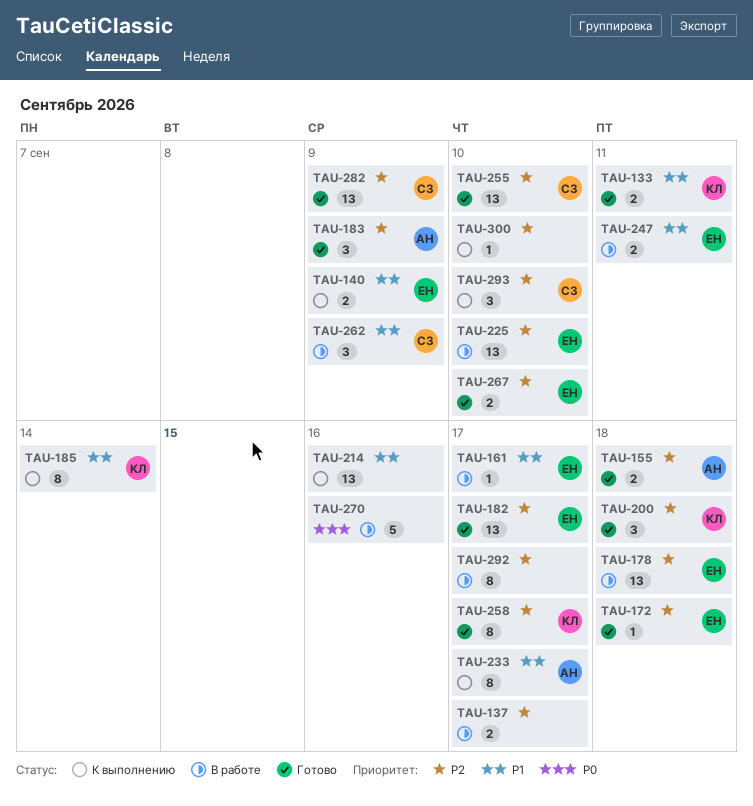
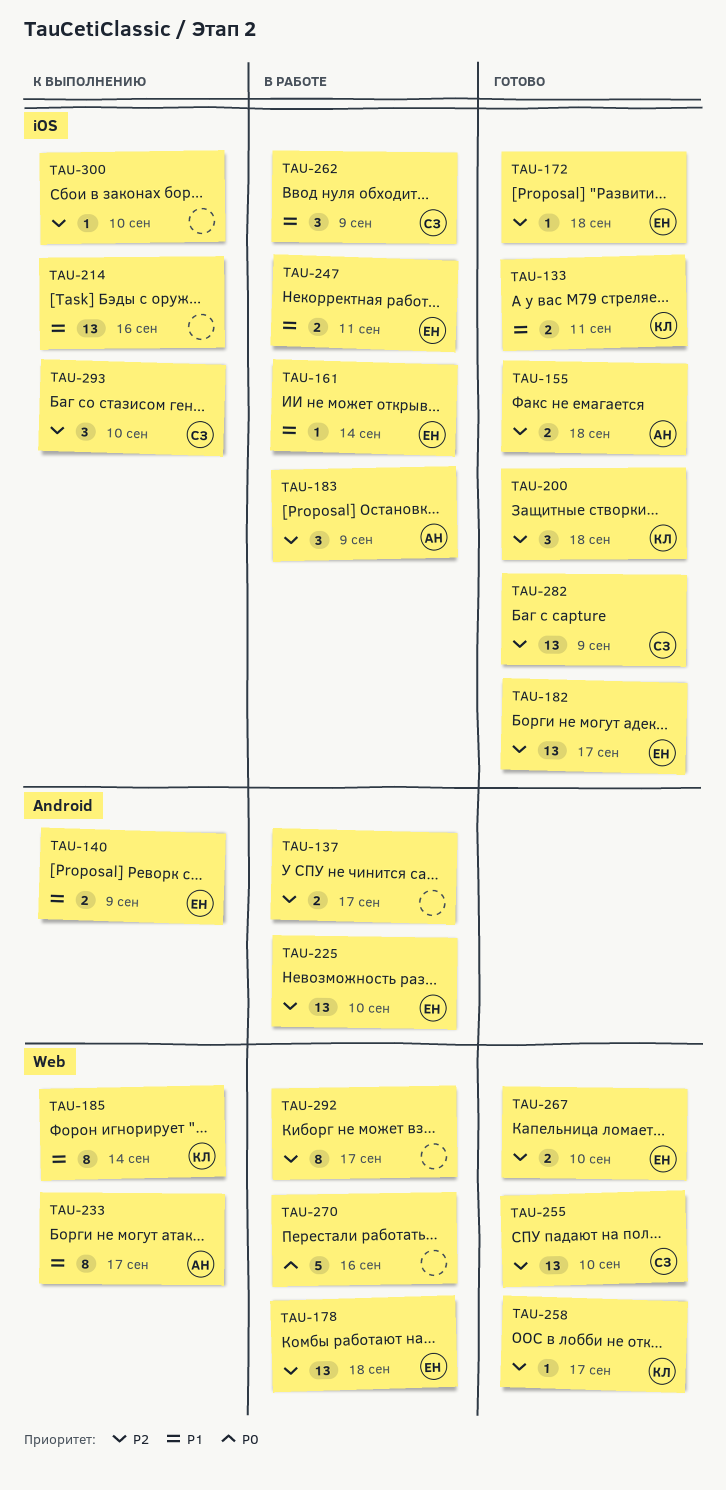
TAU-161, due: Sep 17 -> Sep 14
TAU-183, status: Готово -> В работе
TAU-258, estimate: 8 -> 1

